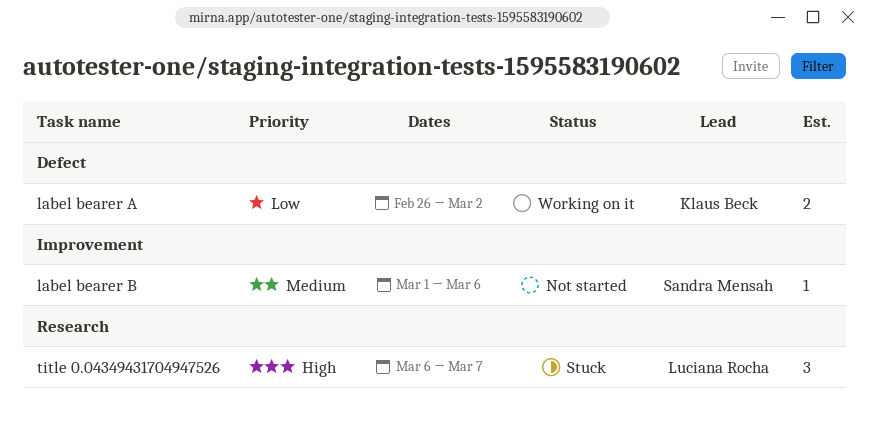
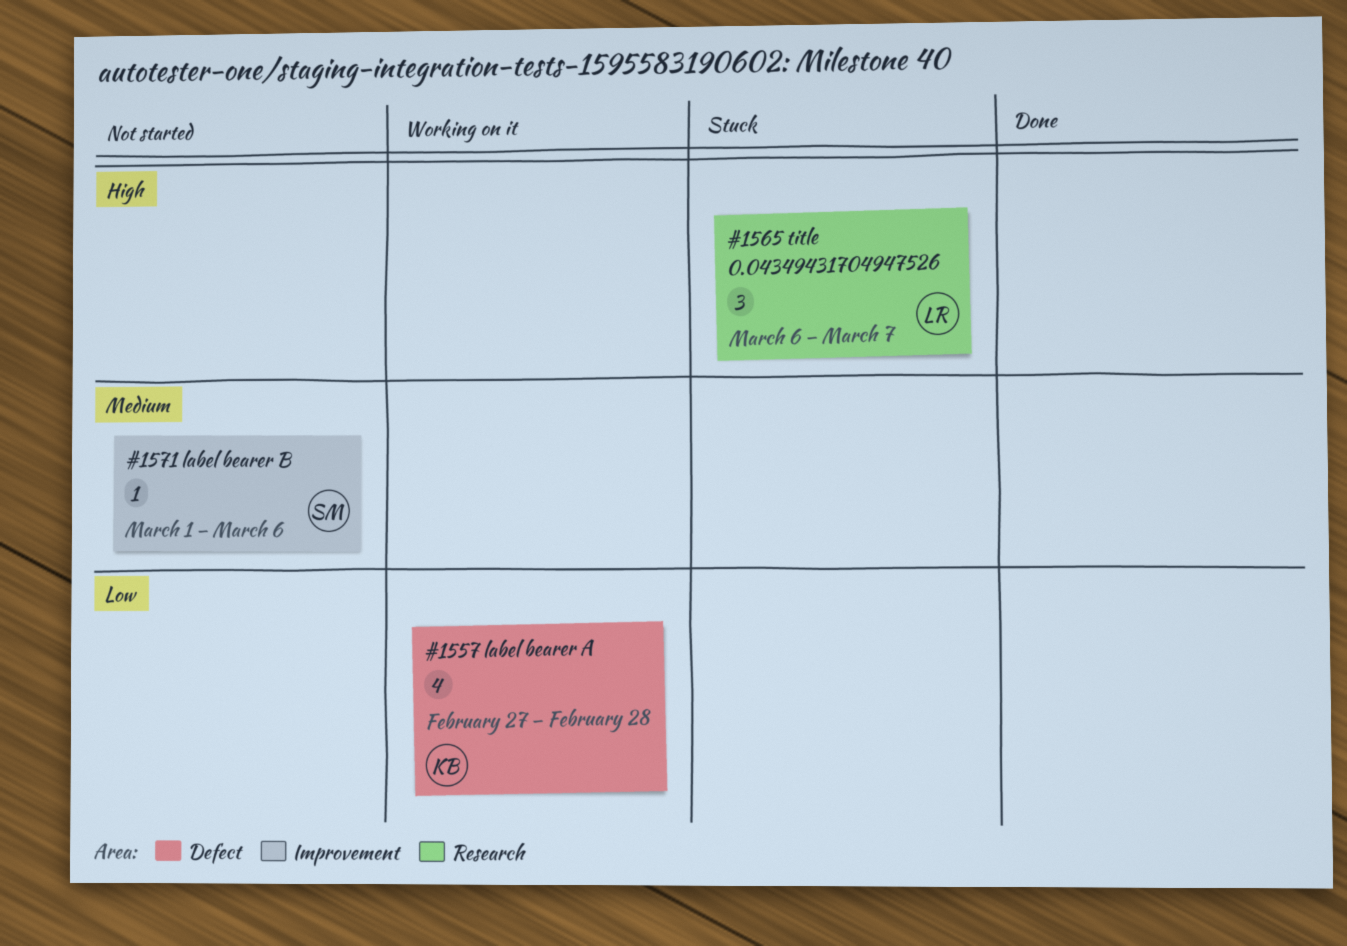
label bearer A, estimate: 2 -> 4
label bearer A, start: Feb 26 -> Feb 27
label bearer A, due: Mar 2 -> Feb 28

